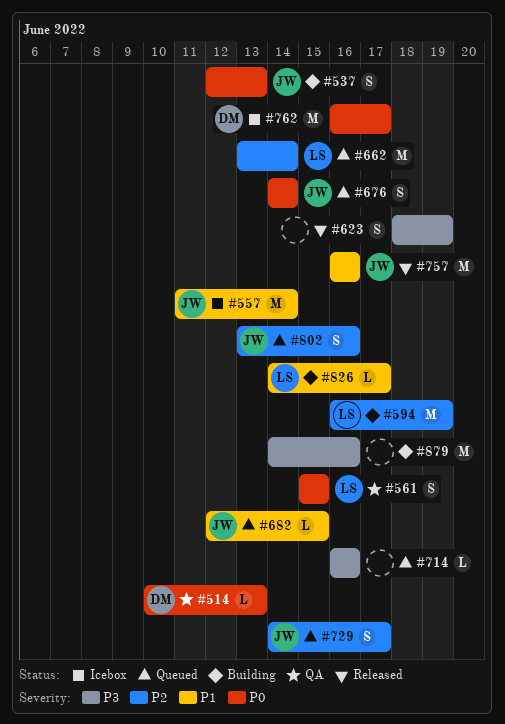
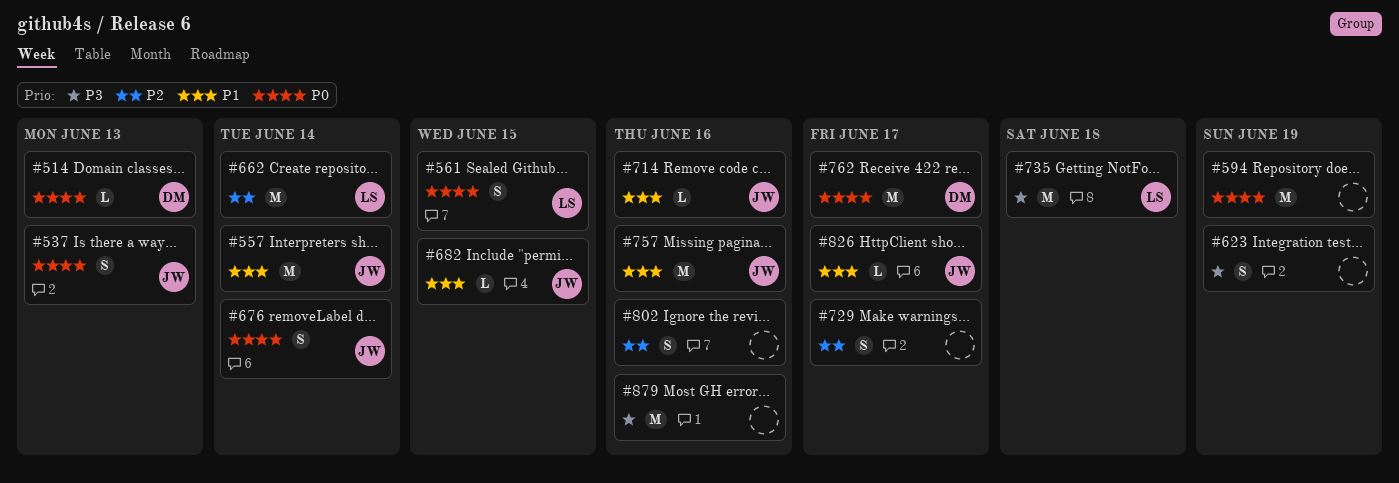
#594, owner: LS -> none
#594, priority: P2 -> P0
#714, owner: none -> JW
#714, priority: P3 -> P1
#729, owner: JW -> none
#735: none -> present
#802, owner: JW -> none
#826, owner: LS -> JW

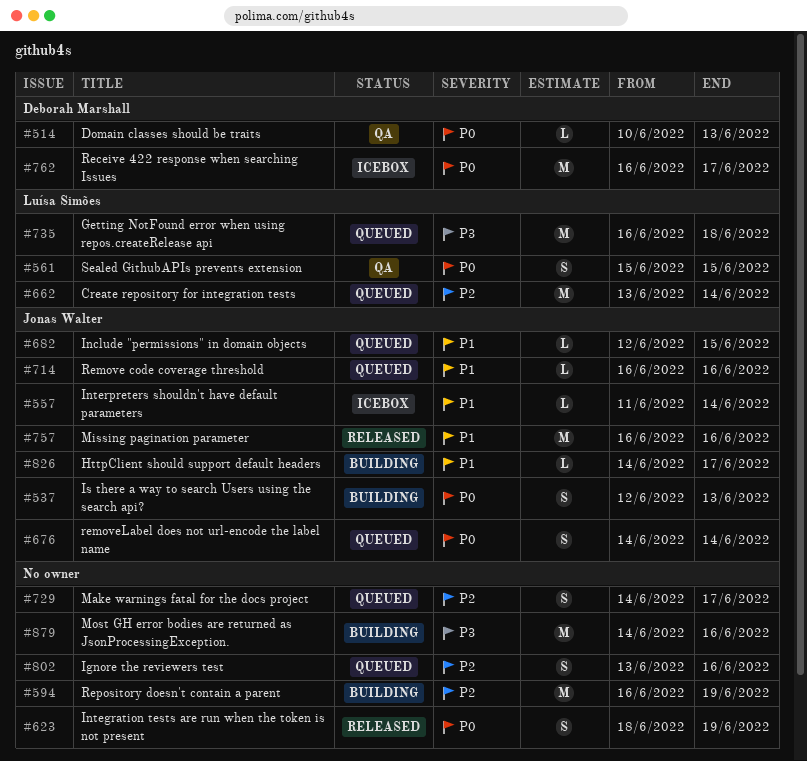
#557, estimate: M -> L
#594, priority: P0 -> P2
#623, priority: P3 -> P0

